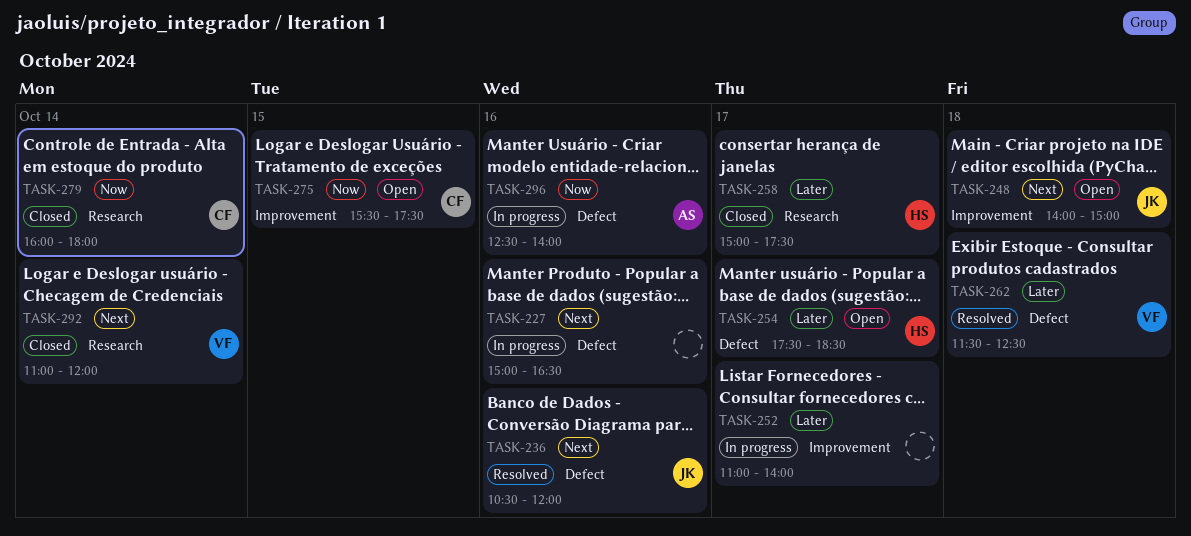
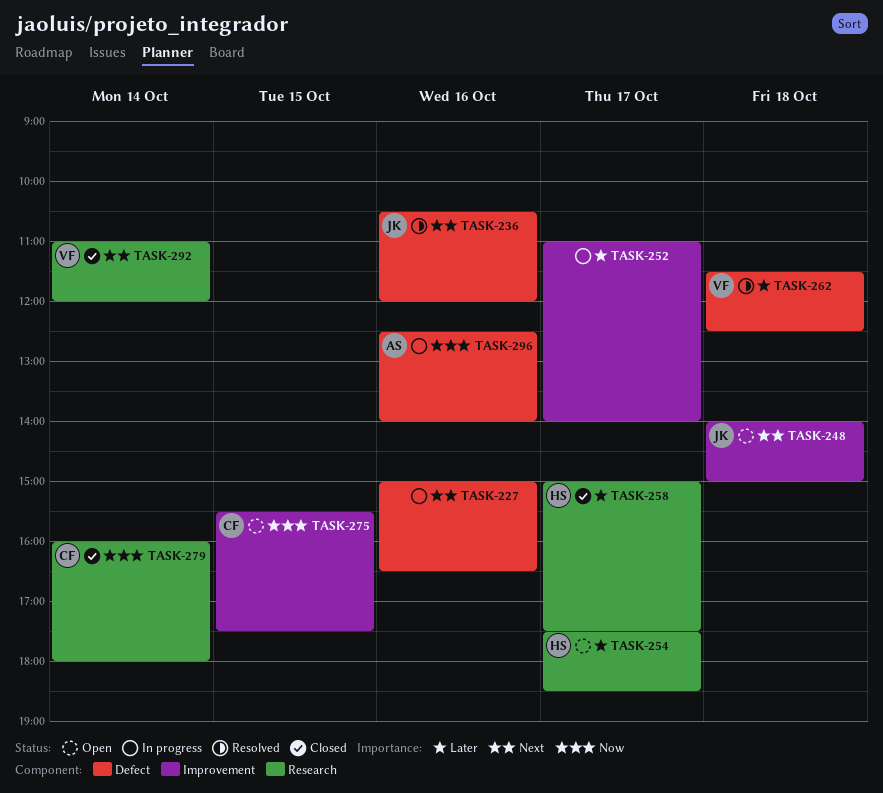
TASK-254, label: Defect -> Research

